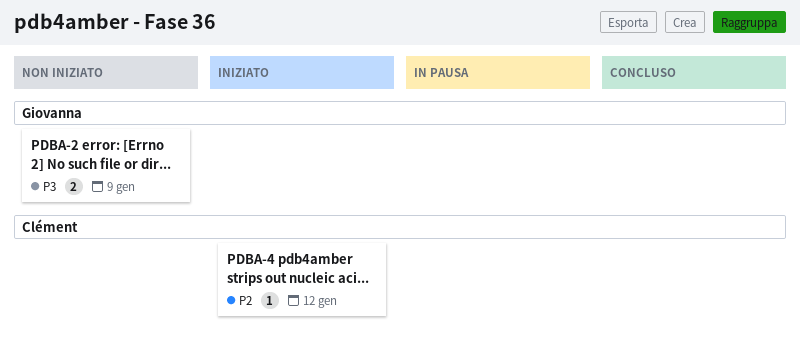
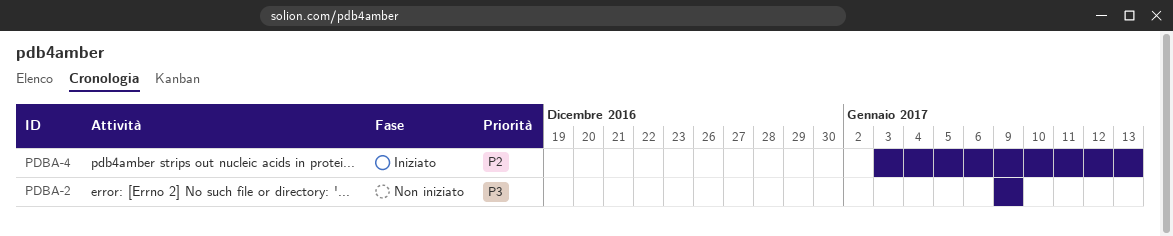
PDBA-4, due: Jan 12 -> Jan 13

